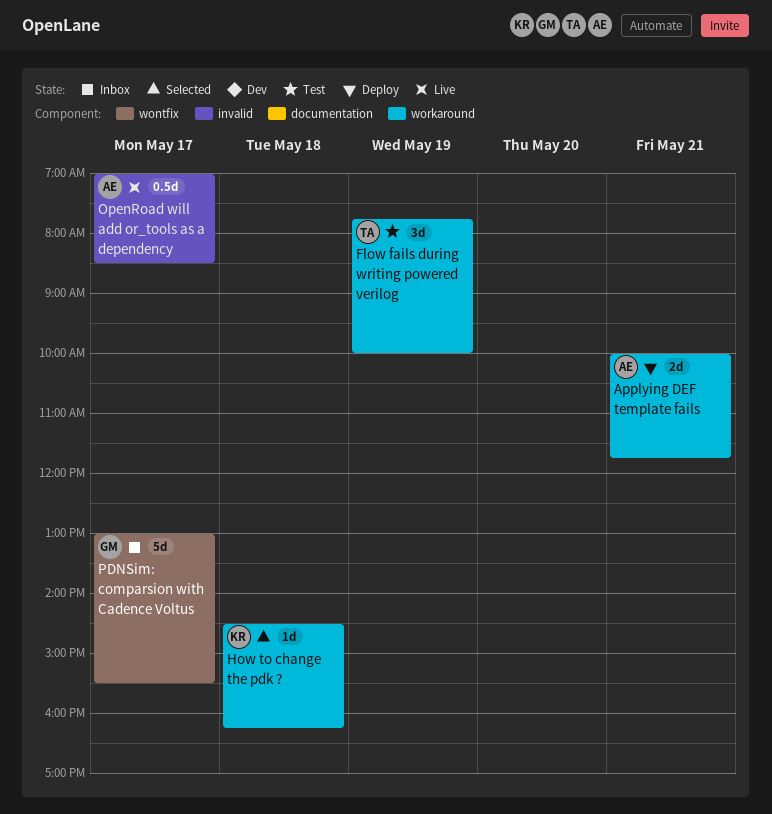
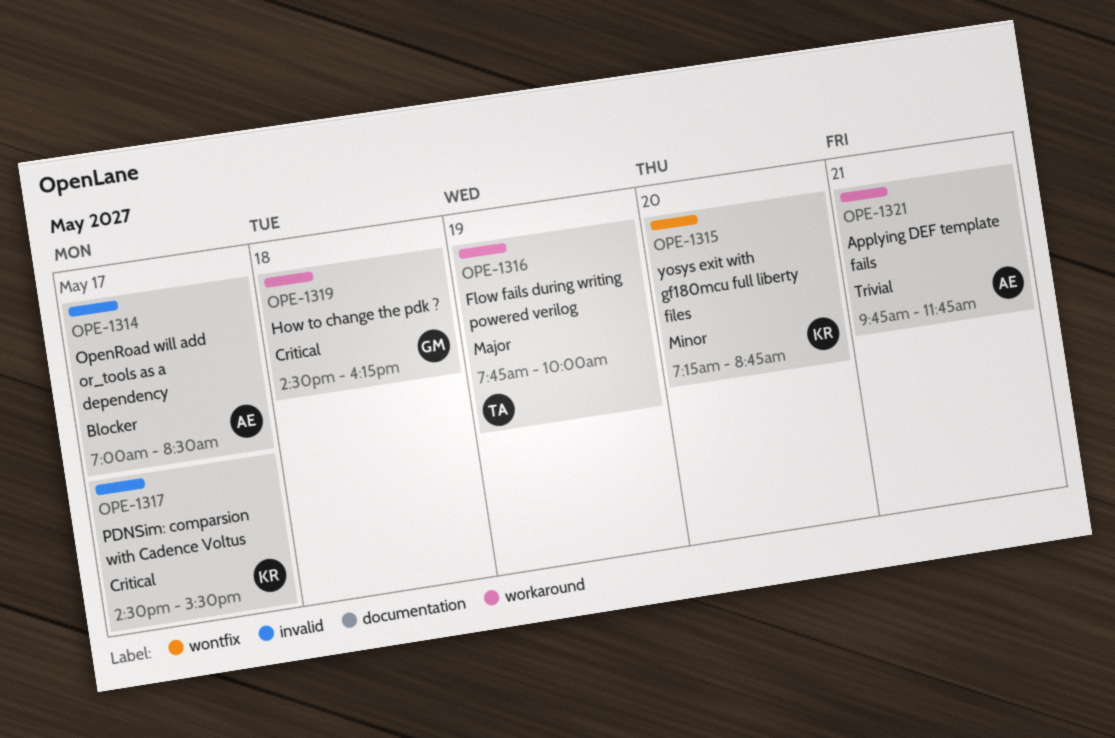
Applying DEF template fails, begins: 10:00 -> 09:45
How to change the pdk ?, owner: KR -> GM
PDNSim: comparsion with Cadence Voltus, owner: GM -> KR
PDNSim: comparsion with Cadence Voltus, label: wontfix -> invalid
PDNSim: comparsion with Cadence Voltus, begins: 13:00 -> 14:30
yosys exit with gf180mcu full liberty files: none -> present

